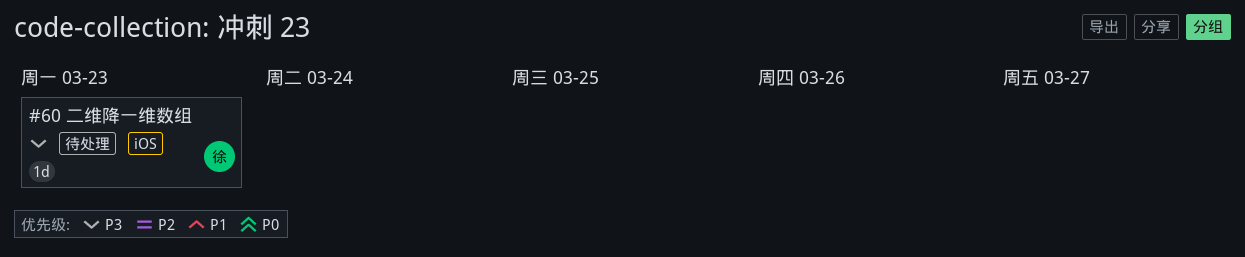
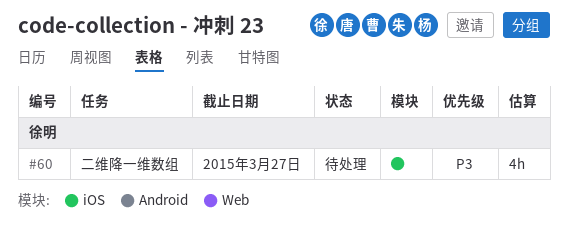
#60, estimate: 1d -> 4h
#60, due: Mar 23 -> Mar 27

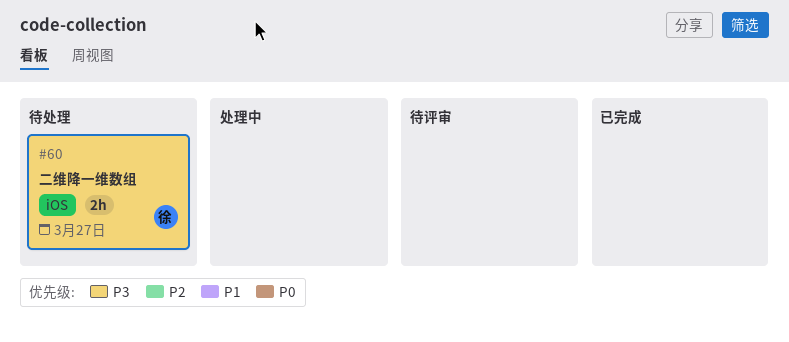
#60, estimate: 4h -> 2h

